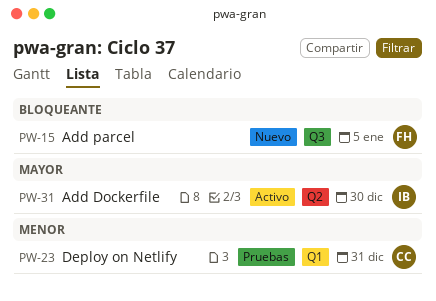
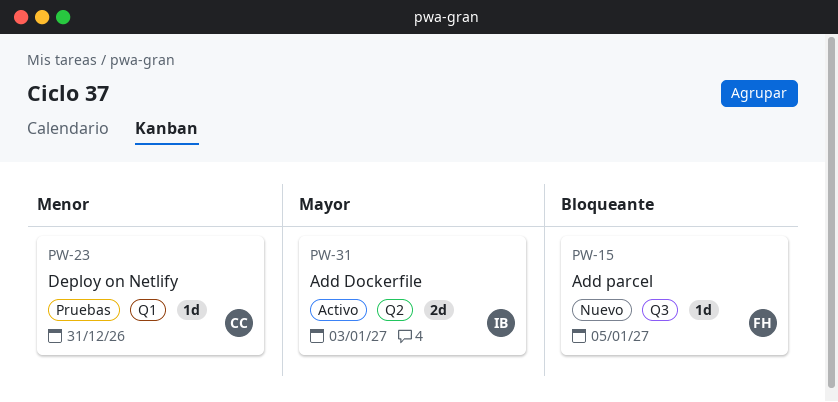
PW-31, due: Dec 30 -> Jan 3

